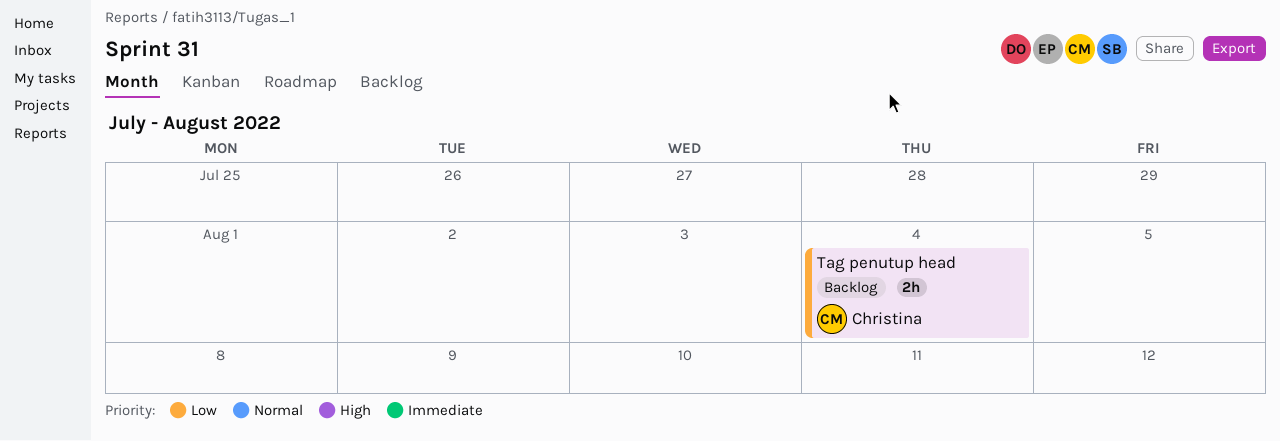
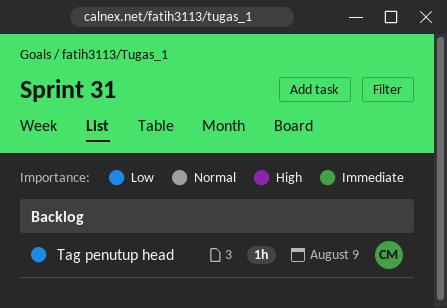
Tag penutup head, estimate: 2h -> 1h
Tag penutup head, due: Aug 4 -> Aug 9

